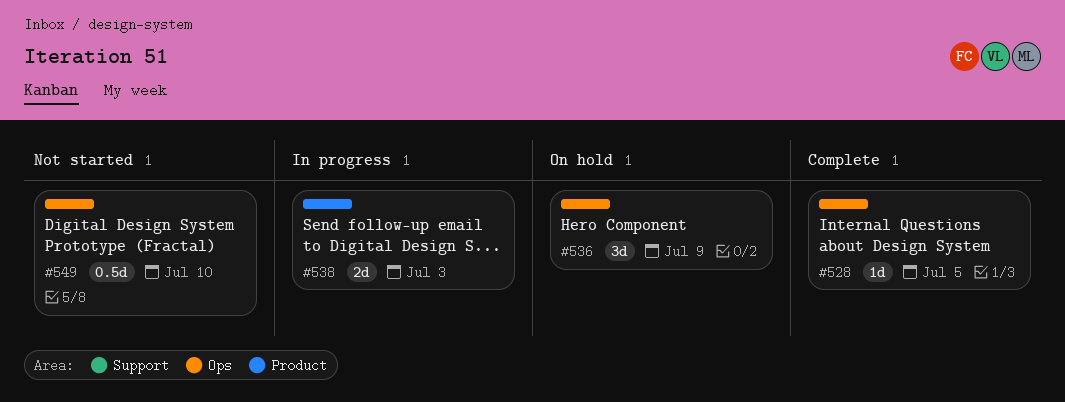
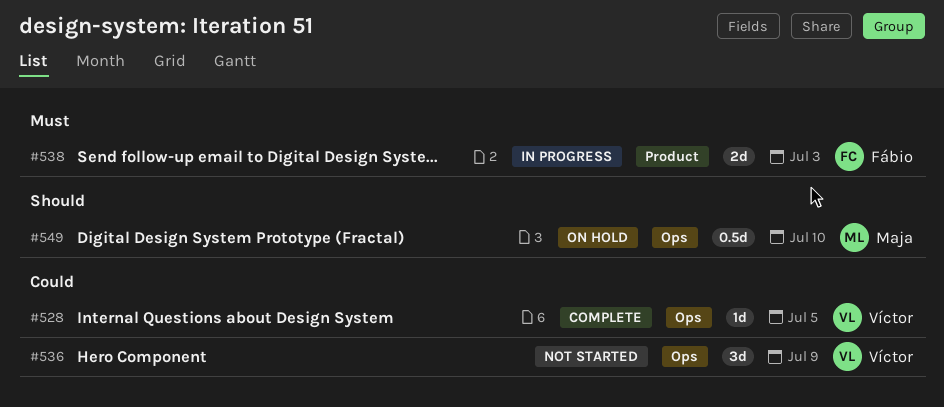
#536, status: On hold -> Not started
#549, status: Not started -> On hold

